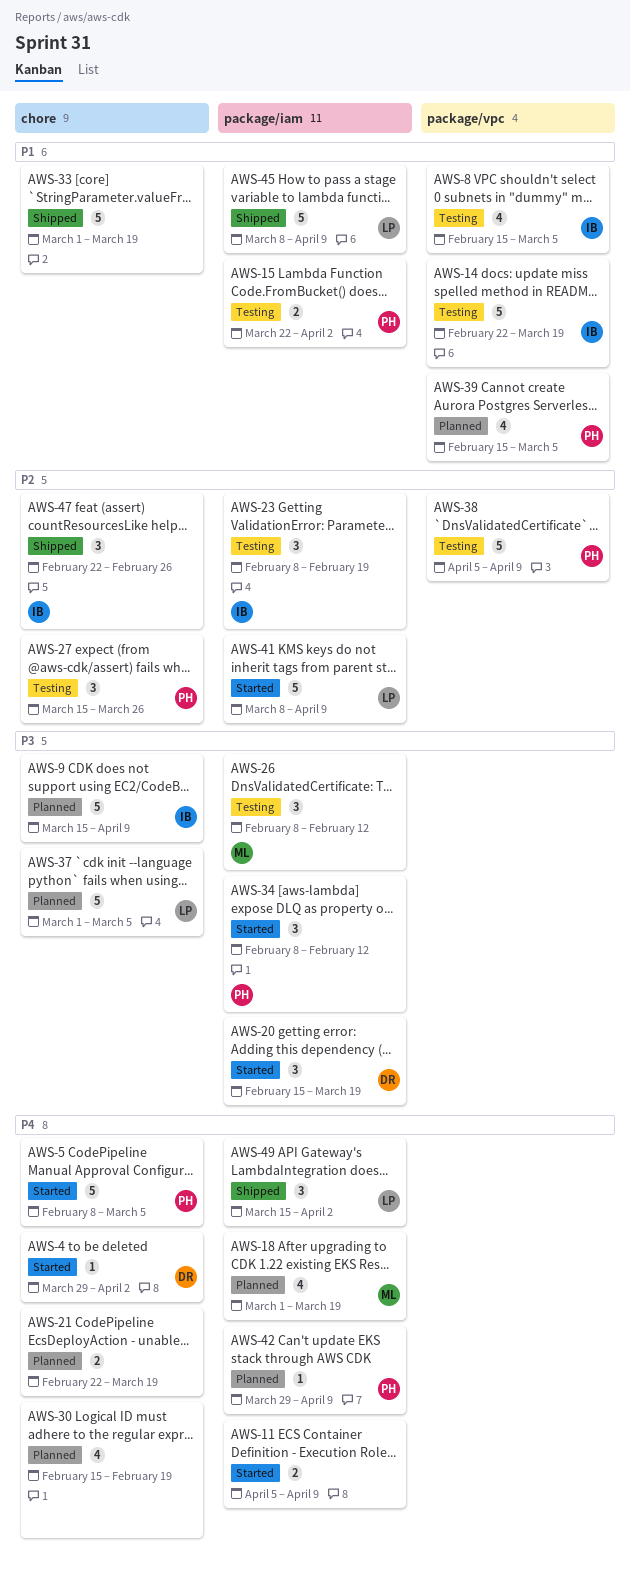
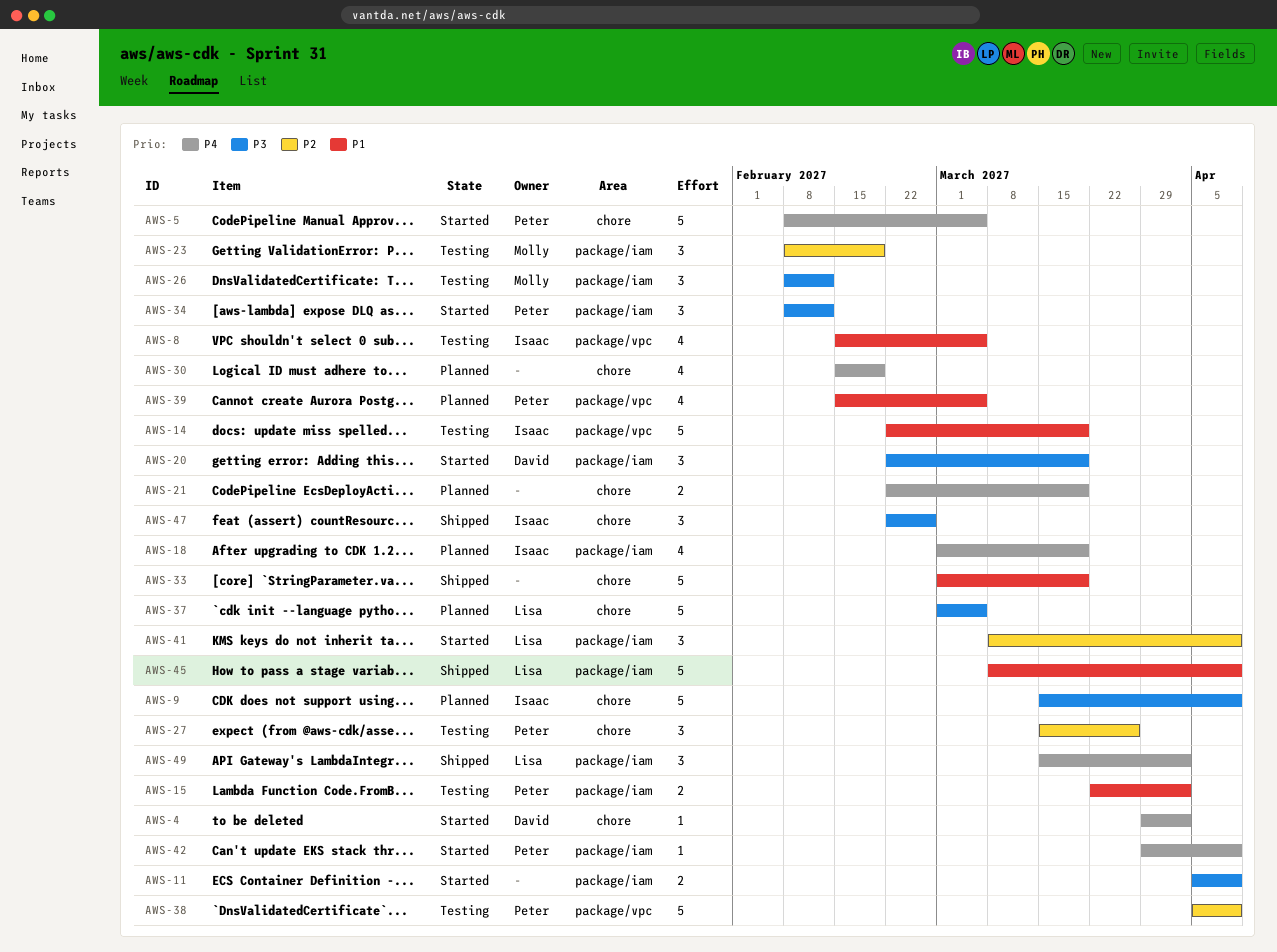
AWS-11, priority: P4 -> P3
AWS-18, owner: Molly -> Isaac
AWS-20, start: Feb 15 -> Feb 22
AWS-23, owner: Isaac -> Molly
AWS-41, estimate: 5 -> 3
AWS-42, status: Planned -> Started
AWS-47, priority: P2 -> P3

